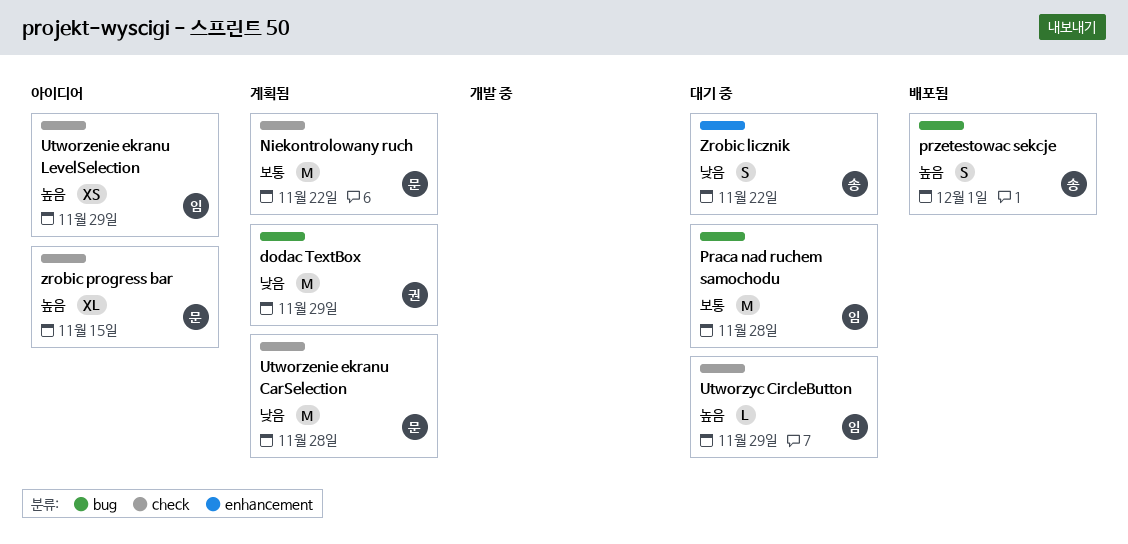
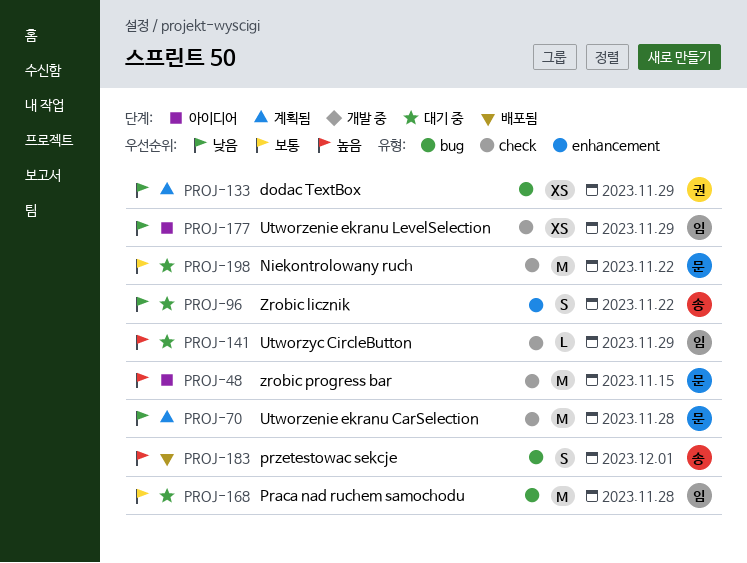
dodac TextBox, estimate: M -> XS
Niekontrolowany ruch, status: 계획됨 -> 대기 중
Utworzenie ekranu LevelSelection, priority: 높음 -> 낮음
zrobic progress bar, estimate: XL -> M

